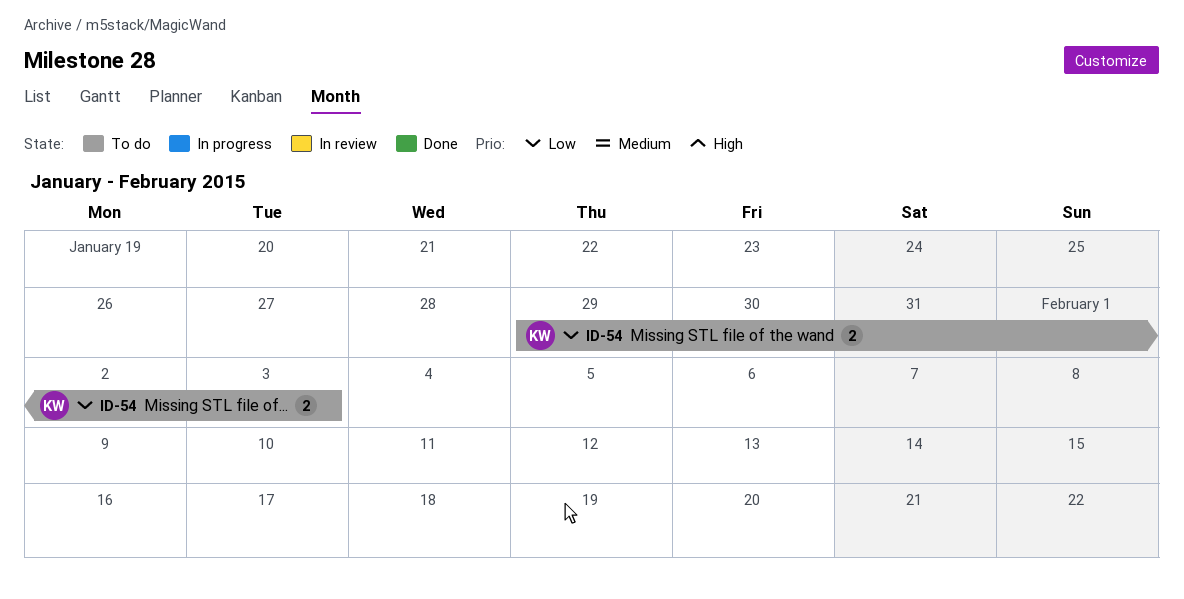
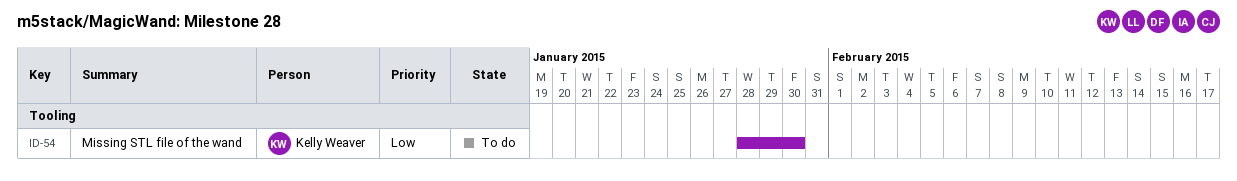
ID-54, start: Jan 29 -> Jan 28
ID-54, due: Feb 3 -> Jan 30

